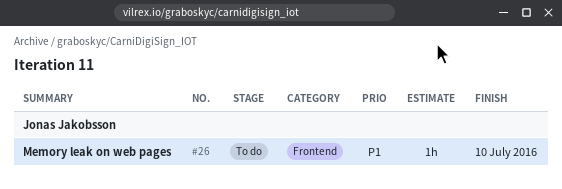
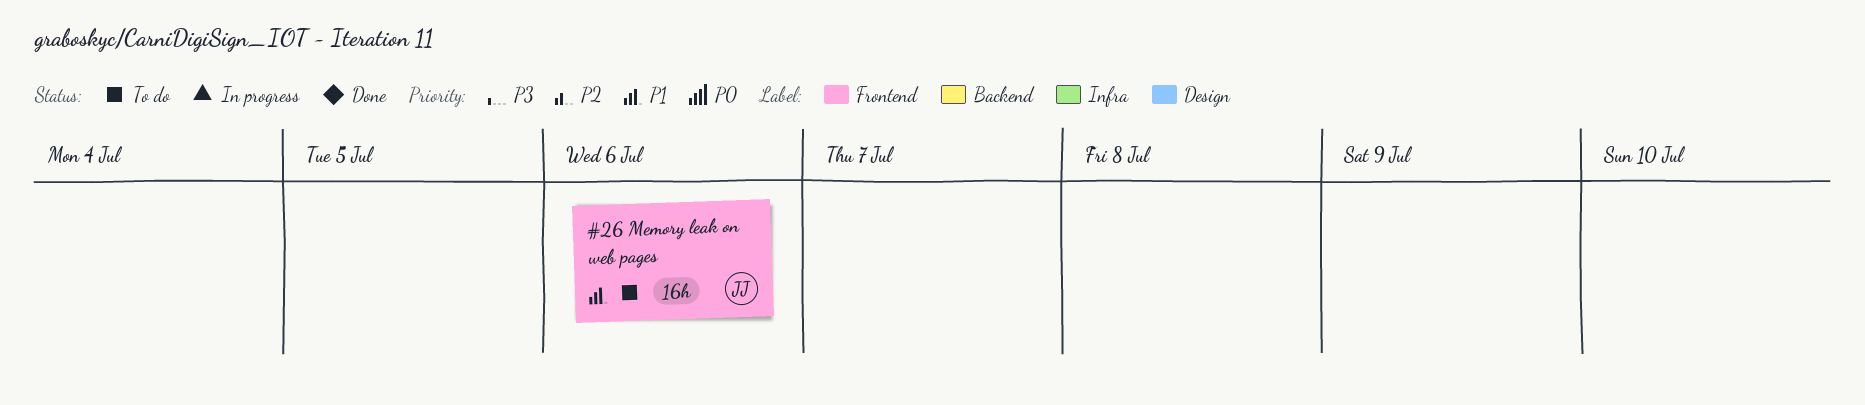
#26, estimate: 1h -> 16h
#26, due: Jul 10 -> Jul 6

